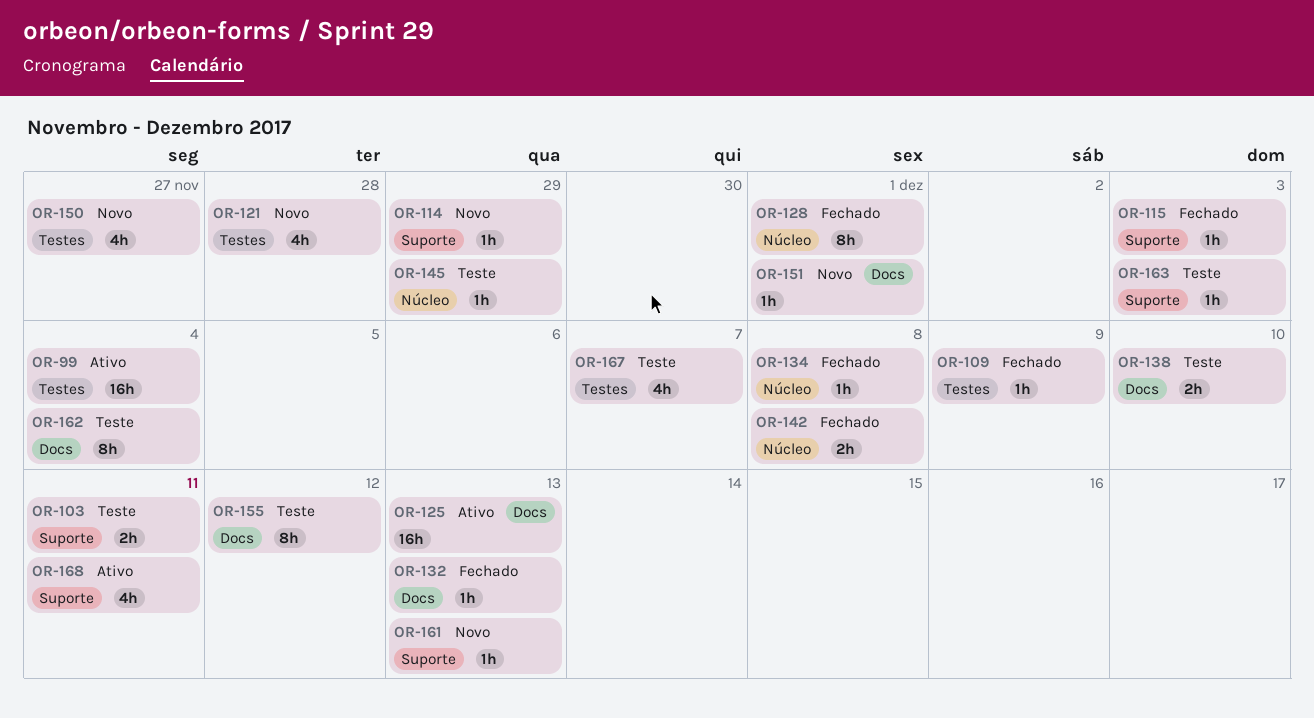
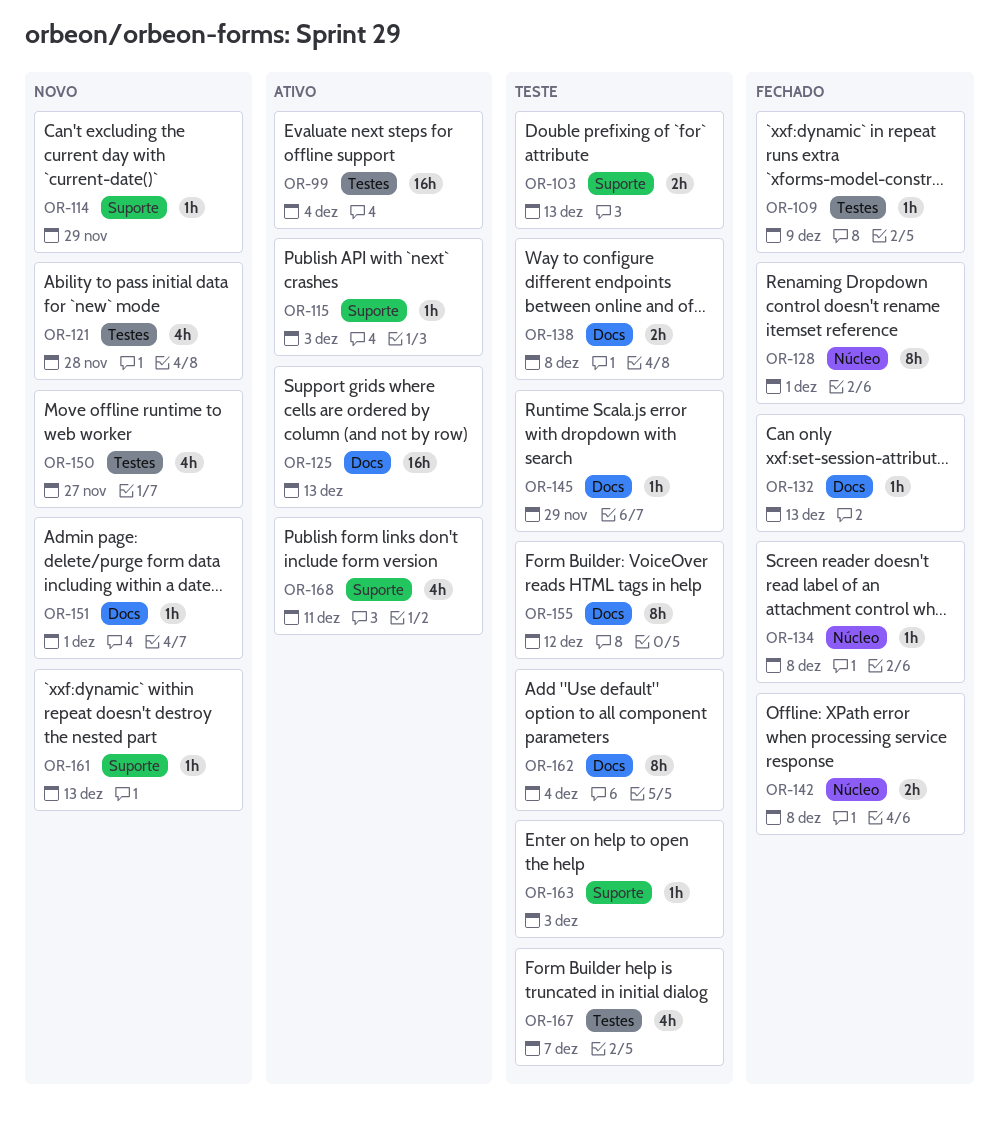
OR-103, due: Dec 11 -> Dec 13
OR-115, status: Fechado -> Ativo
OR-138, due: Dec 10 -> Dec 8
OR-145, label: Núcleo -> Docs

